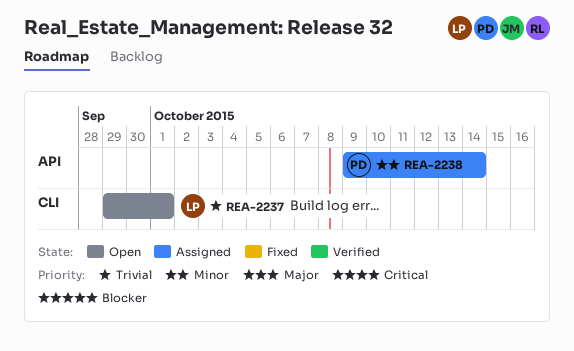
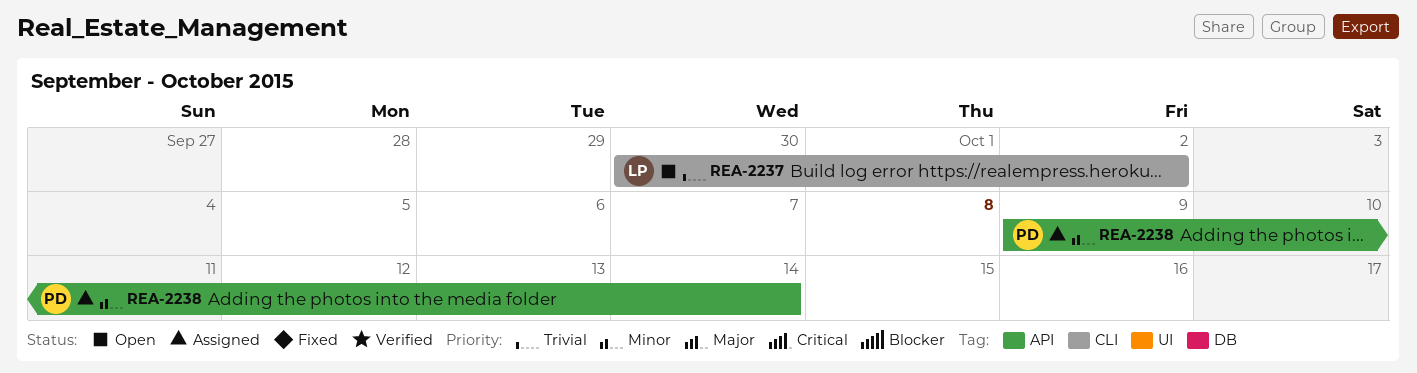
REA-2237, start: Sep 29 -> Sep 30
REA-2237, due: Oct 1 -> Oct 2

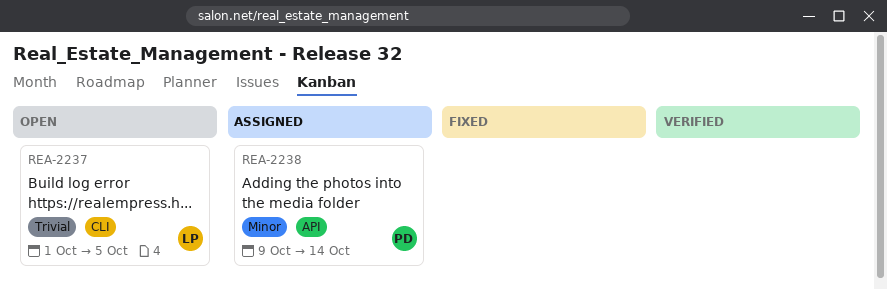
REA-2237, start: Sep 30 -> Oct 1
REA-2237, due: Oct 2 -> Oct 5

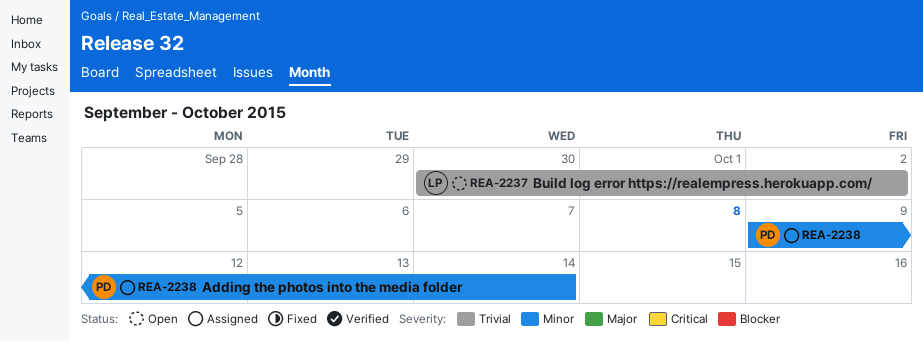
REA-2237, start: Oct 1 -> Sep 30
REA-2237, due: Oct 5 -> Oct 2

